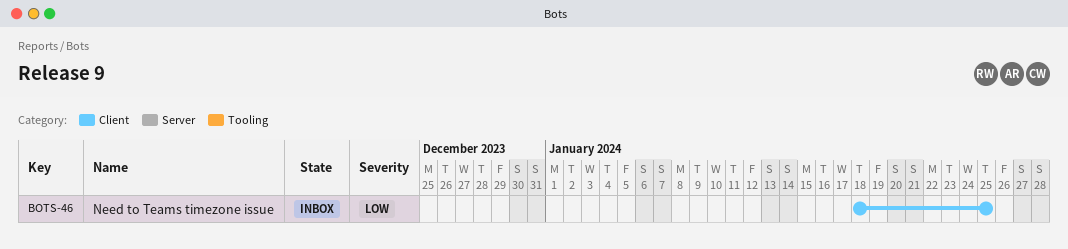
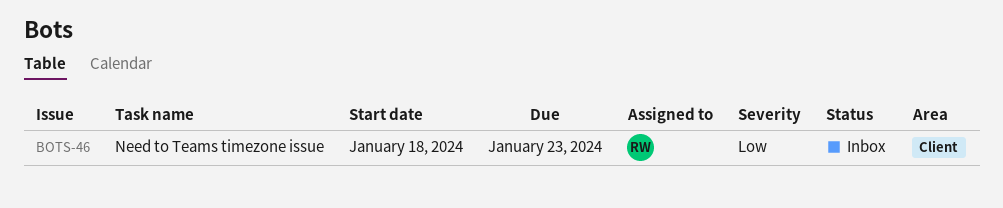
BOTS-46, due: Jan 25 -> Jan 23

